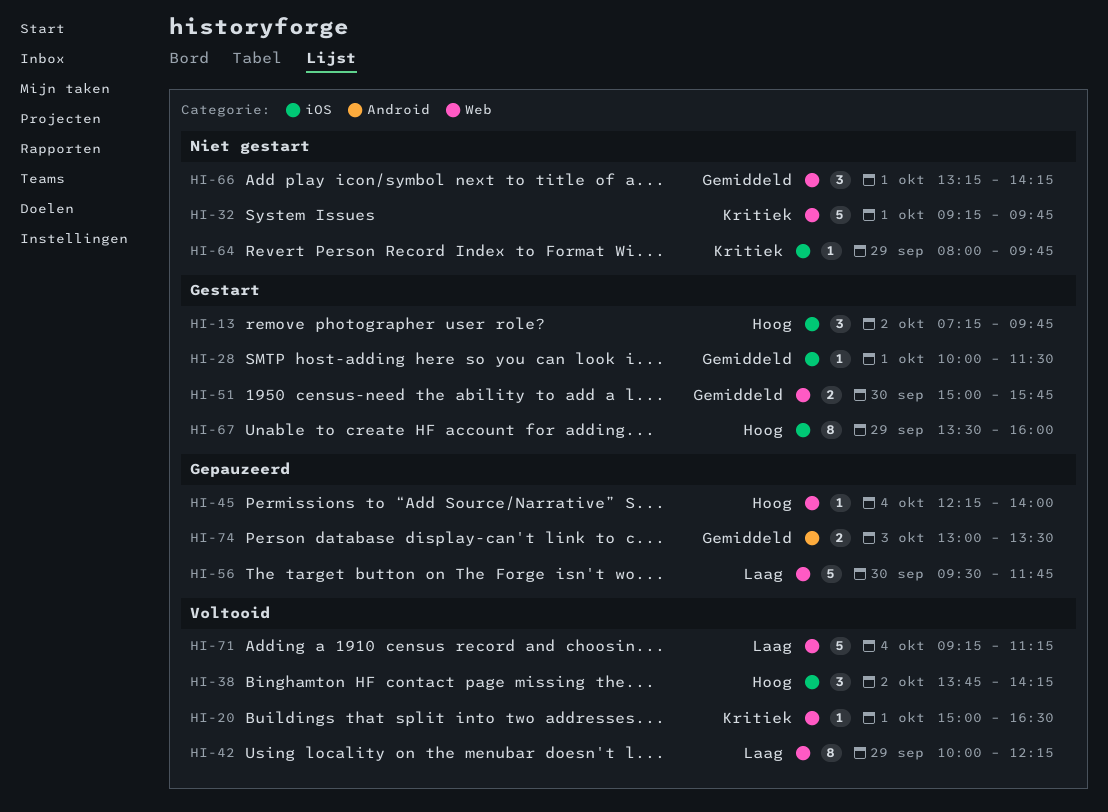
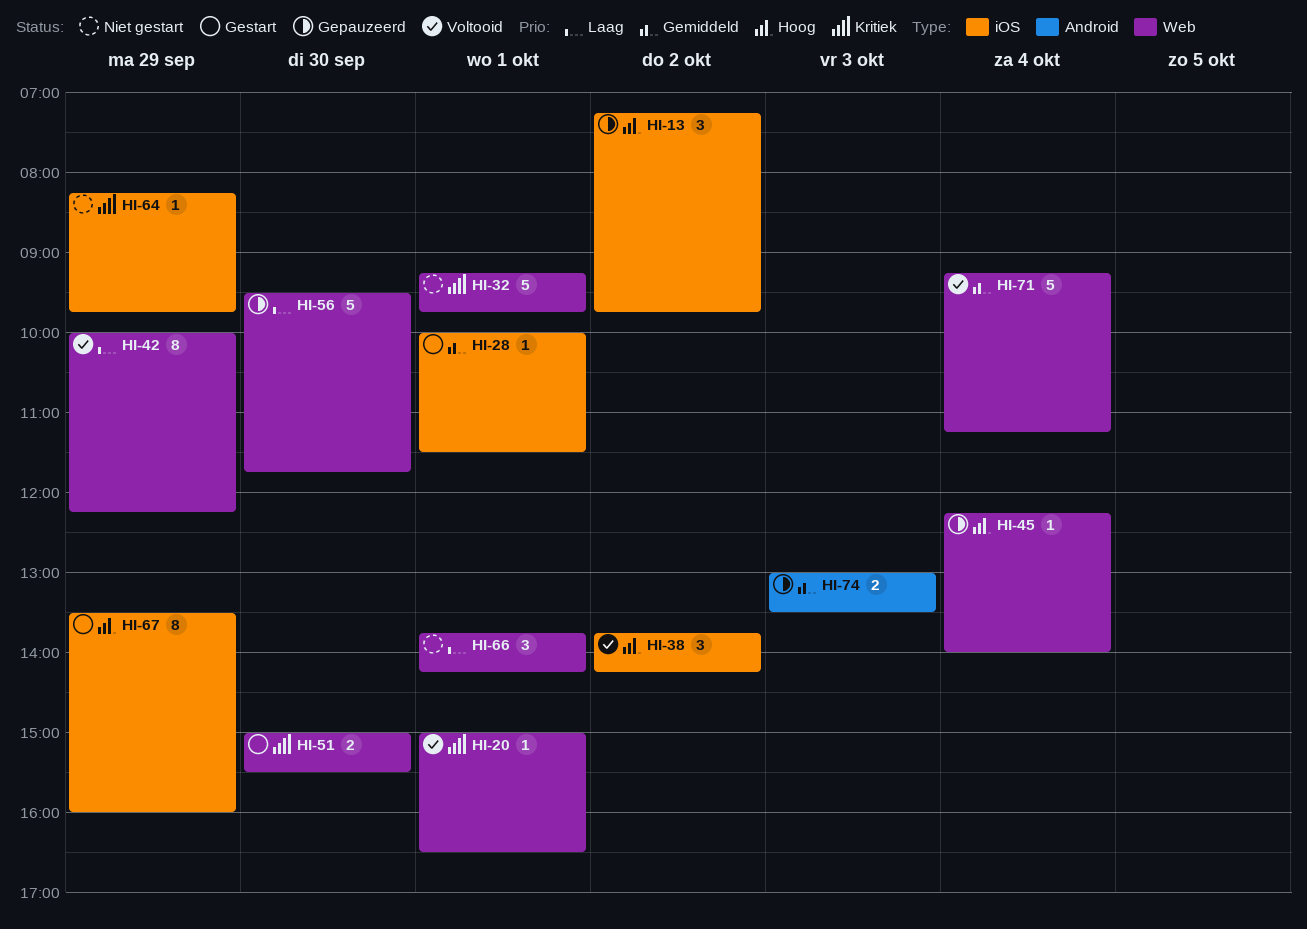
HI-13, status: Gestart -> Gepauzeerd
HI-51, priority: Gemiddeld -> Kritiek
HI-51, ends: 15:45 -> 15:30
HI-64, begins: 08:00 -> 08:15
HI-66, priority: Gemiddeld -> Laag
HI-66, begins: 13:15 -> 13:45
HI-71, priority: Laag -> Gemiddeld

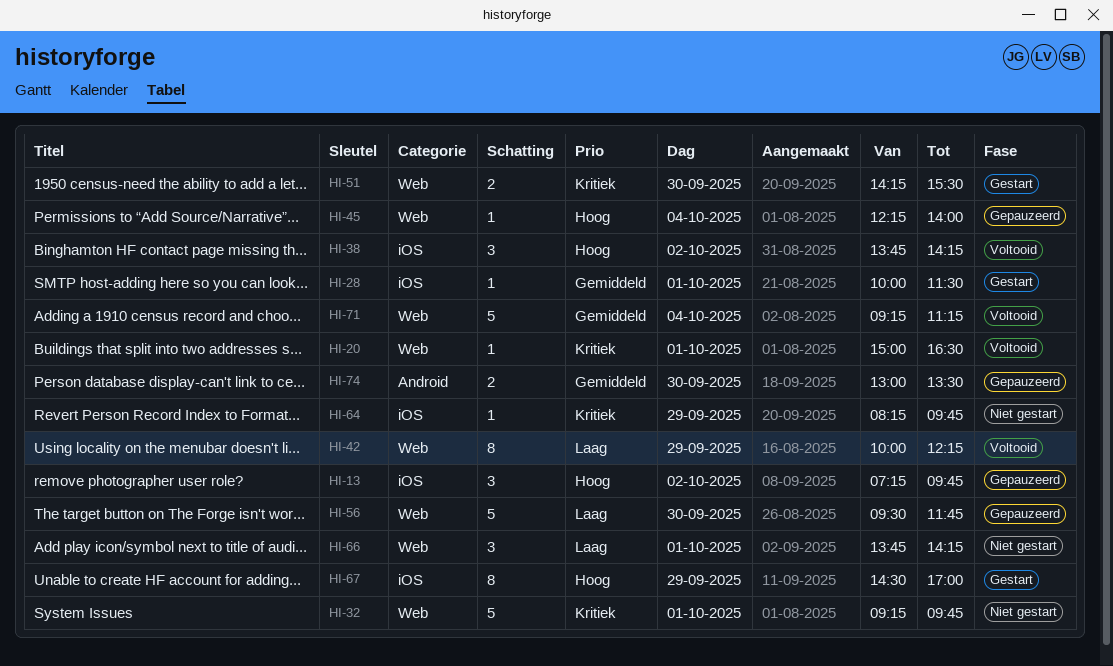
HI-51, begins: 15:00 -> 14:15
HI-67, begins: 13:30 -> 14:30
HI-67, ends: 16:00 -> 17:00
HI-74, day: Oct 3 -> Sep 30

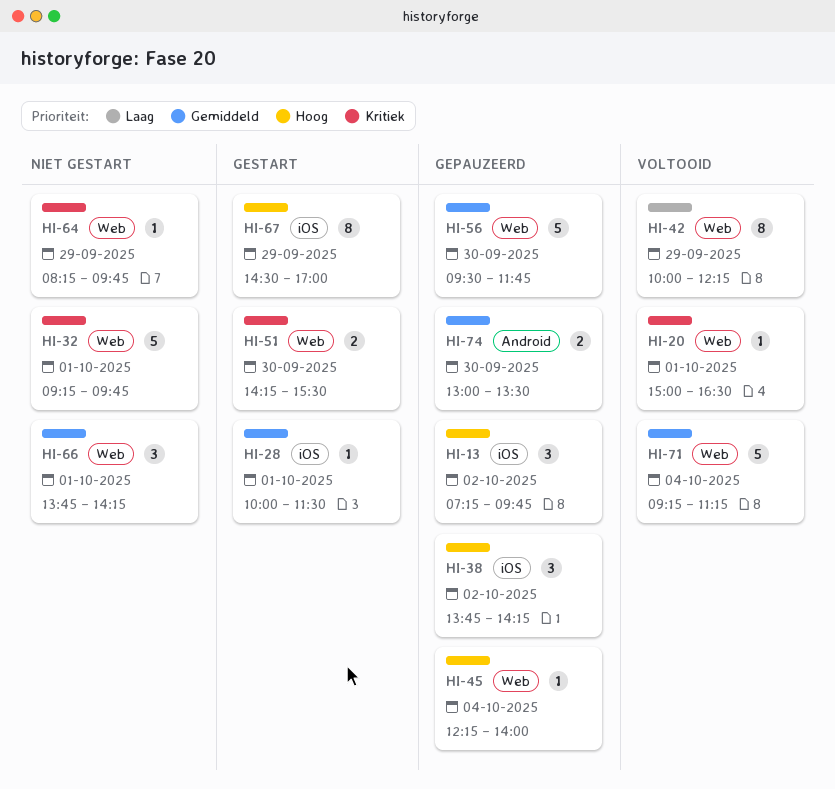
HI-38, status: Voltooid -> Gepauzeerd
HI-56, priority: Laag -> Gemiddeld
HI-64, label: iOS -> Web
HI-66, priority: Laag -> Gemiddeld

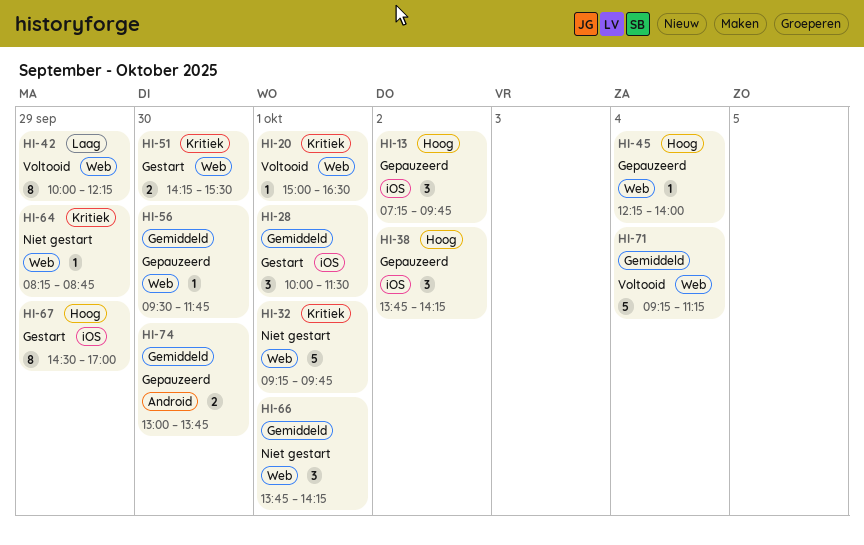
HI-28, estimate: 1 -> 3
HI-56, estimate: 5 -> 1
HI-64, ends: 09:45 -> 08:45
HI-74, ends: 13:30 -> 13:45

